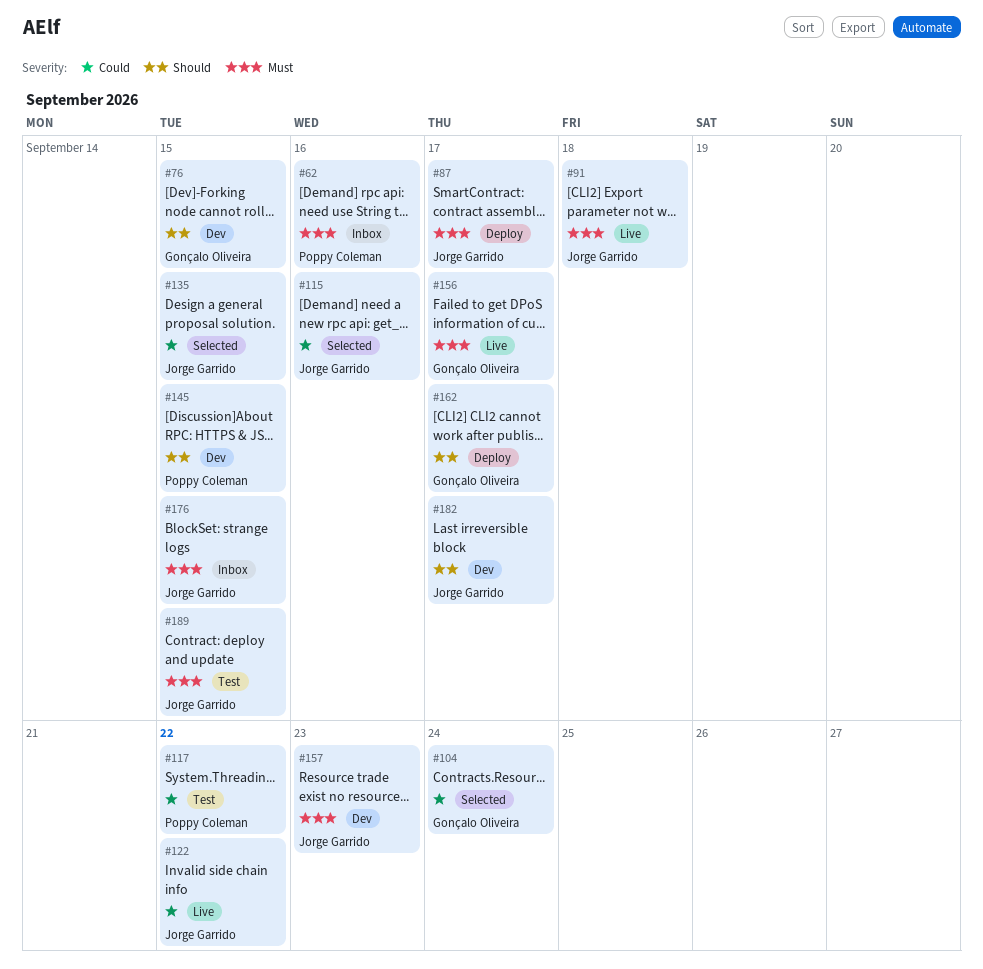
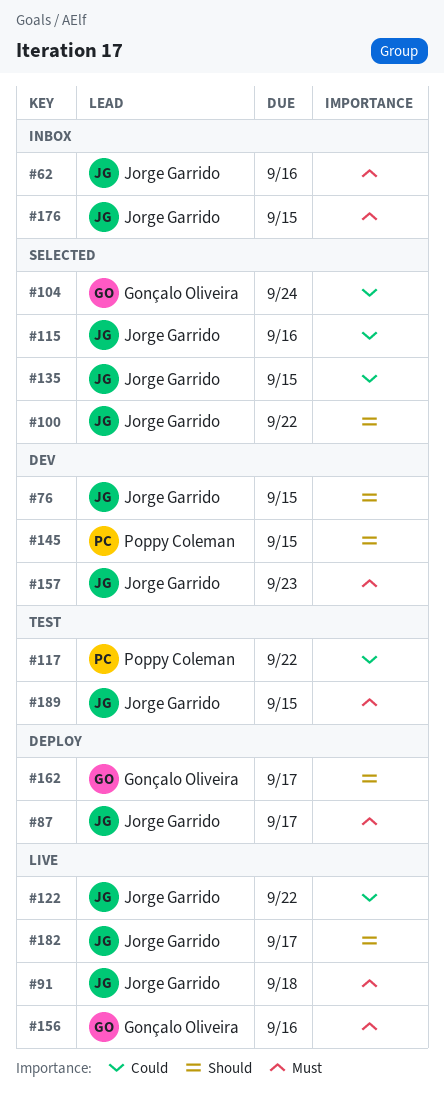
#62, owner: Poppy Coleman -> Jorge Garrido
#76, owner: Gonçalo Oliveira -> Jorge Garrido
#100: none -> present
#156, due: Sep 17 -> Sep 16
#182, status: Dev -> Live

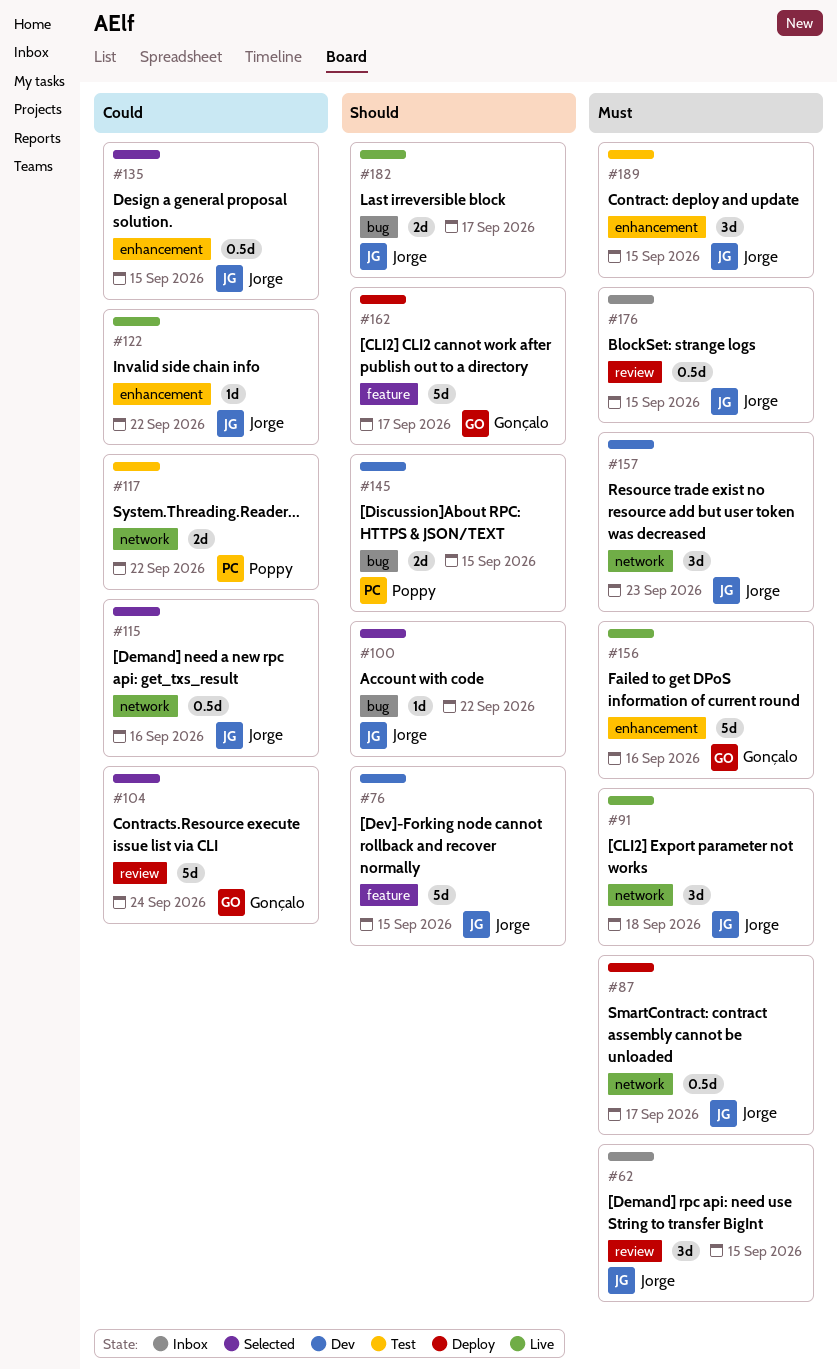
#62, due: Sep 16 -> Sep 15

